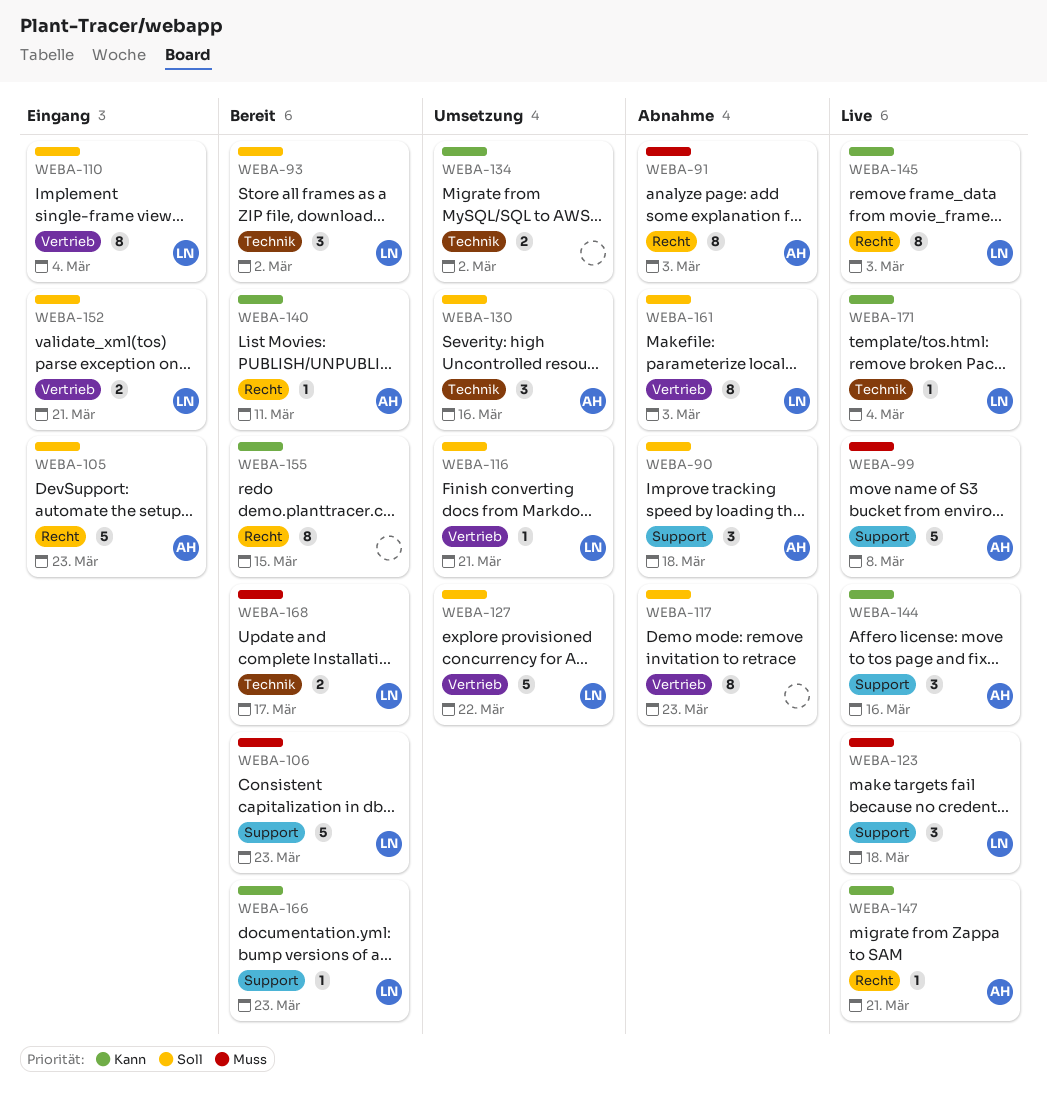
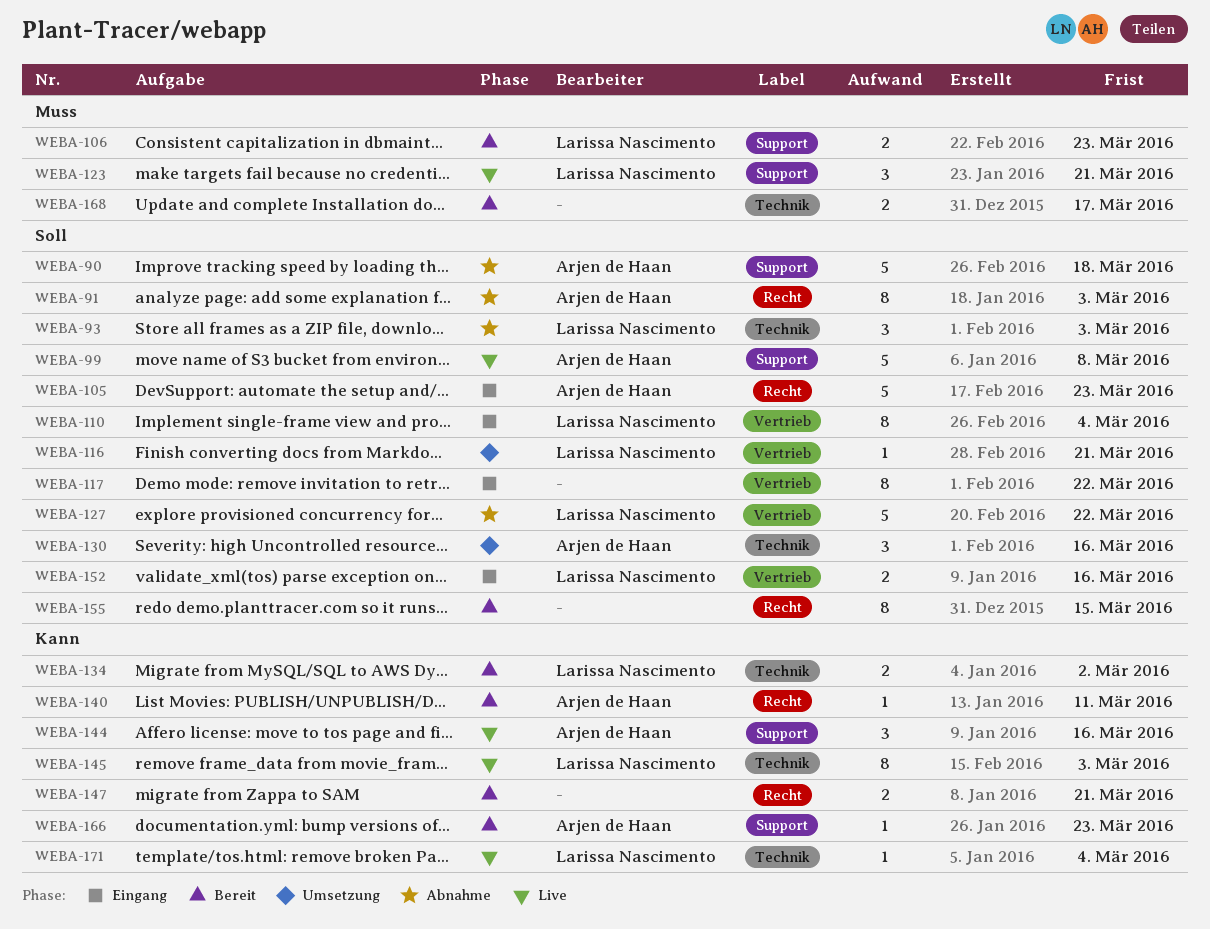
WEBA-90, estimate: 3 -> 5
WEBA-91, priority: Muss -> Soll
WEBA-93, status: Bereit -> Abnahme
WEBA-93, due: Mar 2 -> Mar 3
WEBA-99, priority: Muss -> Soll
WEBA-106, estimate: 5 -> 2
WEBA-117, status: Abnahme -> Eingang
WEBA-117, due: Mar 23 -> Mar 22
WEBA-123, due: Mar 18 -> Mar 21
WEBA-127, status: Umsetzung -> Abnahme
WEBA-134, status: Umsetzung -> Bereit
WEBA-134, owner: none -> Larissa Nascimento
WEBA-145, label: Recht -> Technik
WEBA-147, status: Live -> Bereit
WEBA-147, owner: Arjen de Haan -> none
WEBA-147, estimate: 1 -> 2
WEBA-152, due: Mar 21 -> Mar 16
WEBA-155, priority: Kann -> Soll
WEBA-161: present -> none
WEBA-166, owner: Larissa Nascimento -> Arjen de Haan
WEBA-168, owner: Larissa Nascimento -> none

